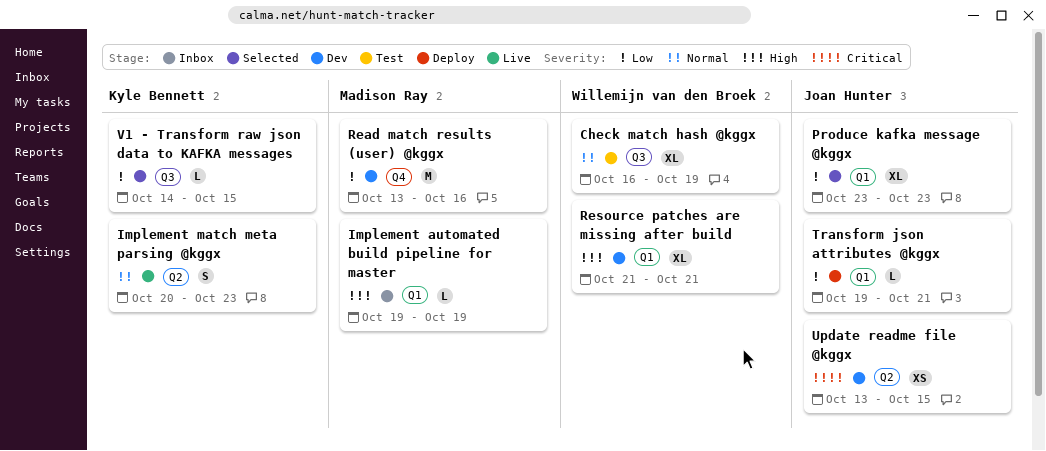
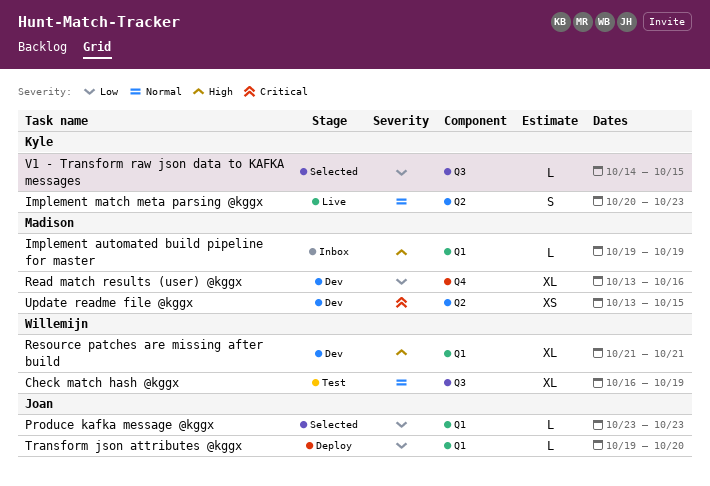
Produce kafka message @kggx, estimate: XL -> L
Read match results (user) @kggx, estimate: M -> XL
Transform json attributes @kggx, due: Oct 21 -> Oct 20
Update readme file @kggx, owner: Joan Hunter -> Madison Ray

